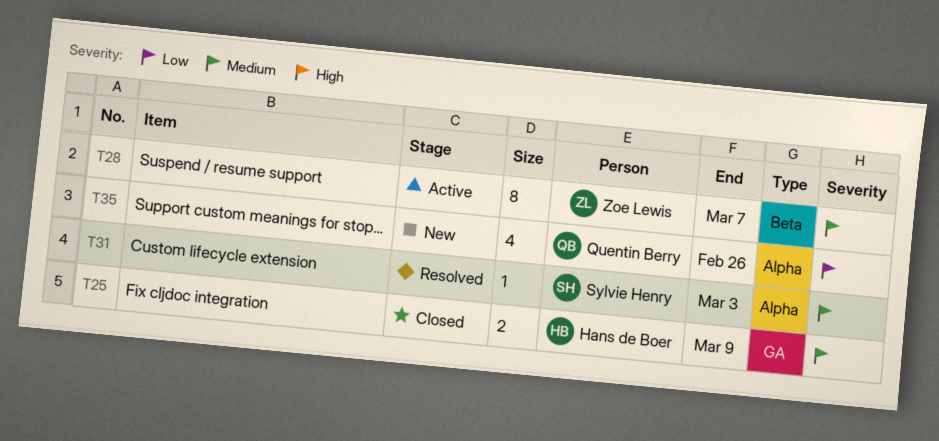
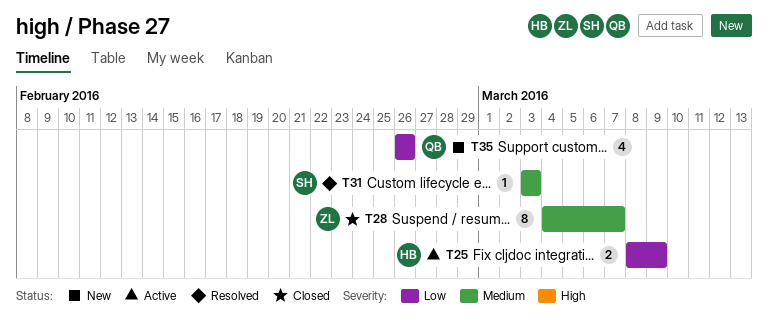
T25, status: Closed -> Active
T25, priority: Medium -> Low
T28, status: Active -> Closed

